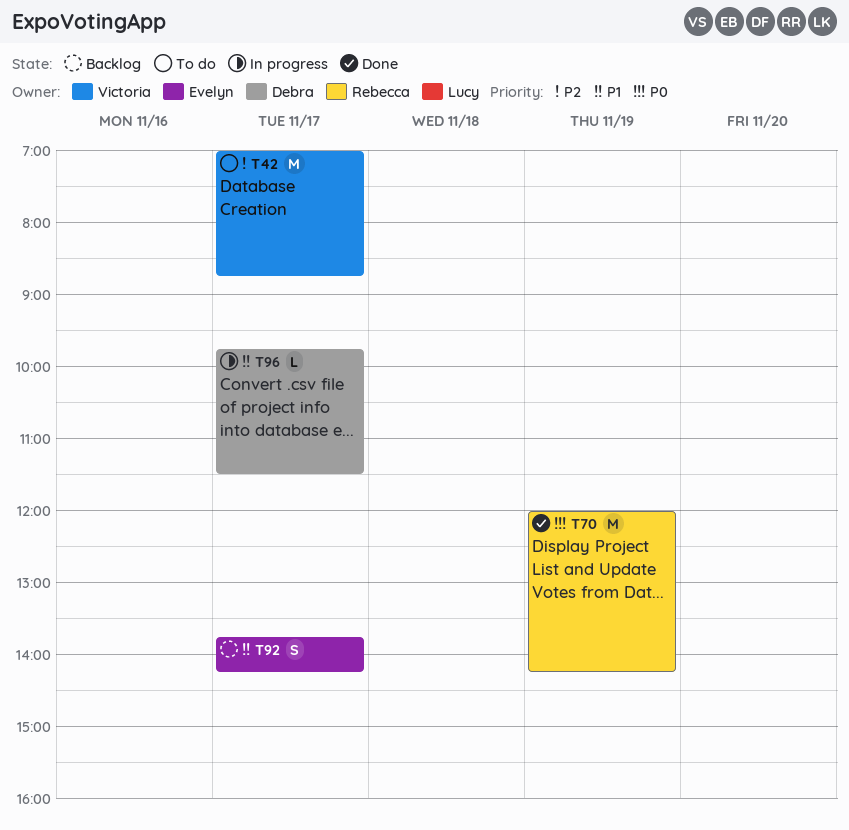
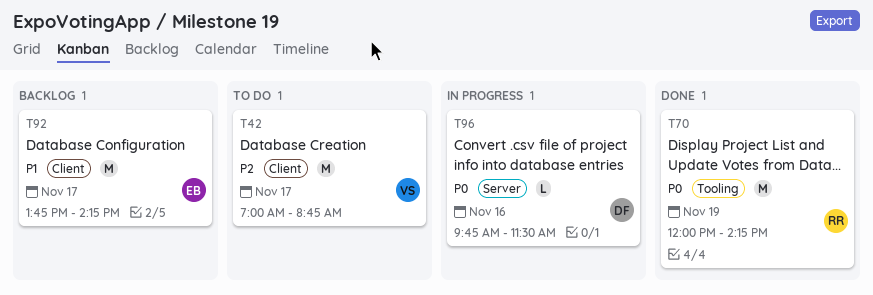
T92, estimate: S -> M
T96, priority: P1 -> P0
T96, day: Nov 17 -> Nov 16

